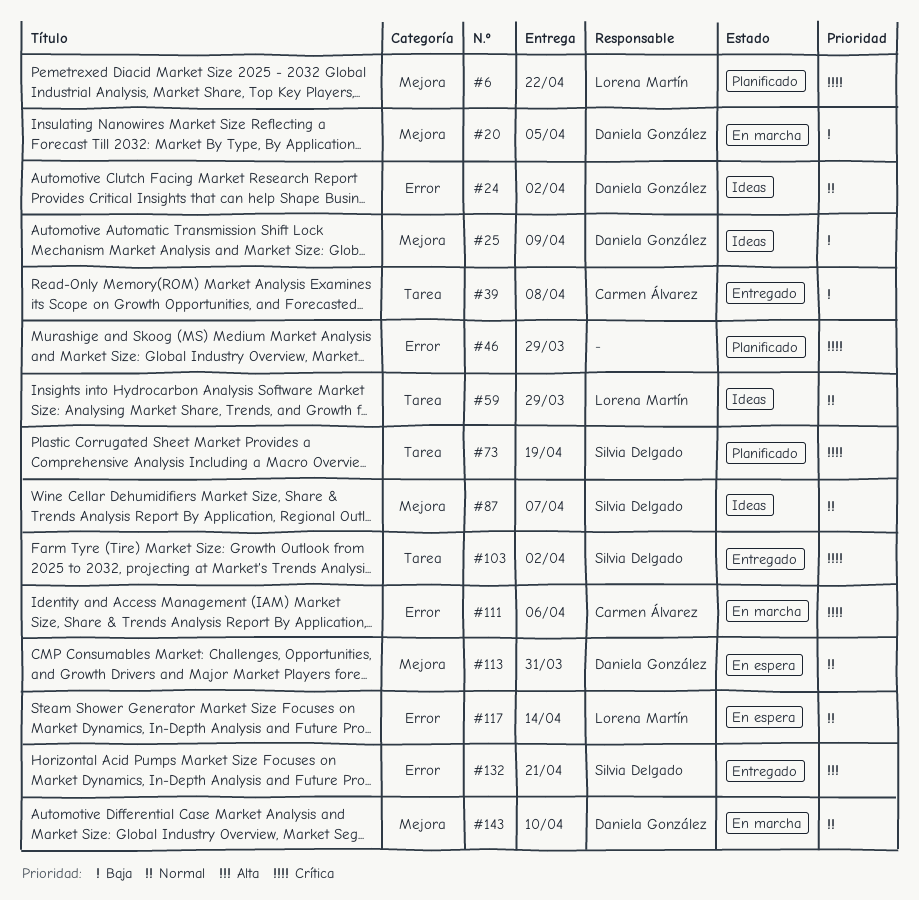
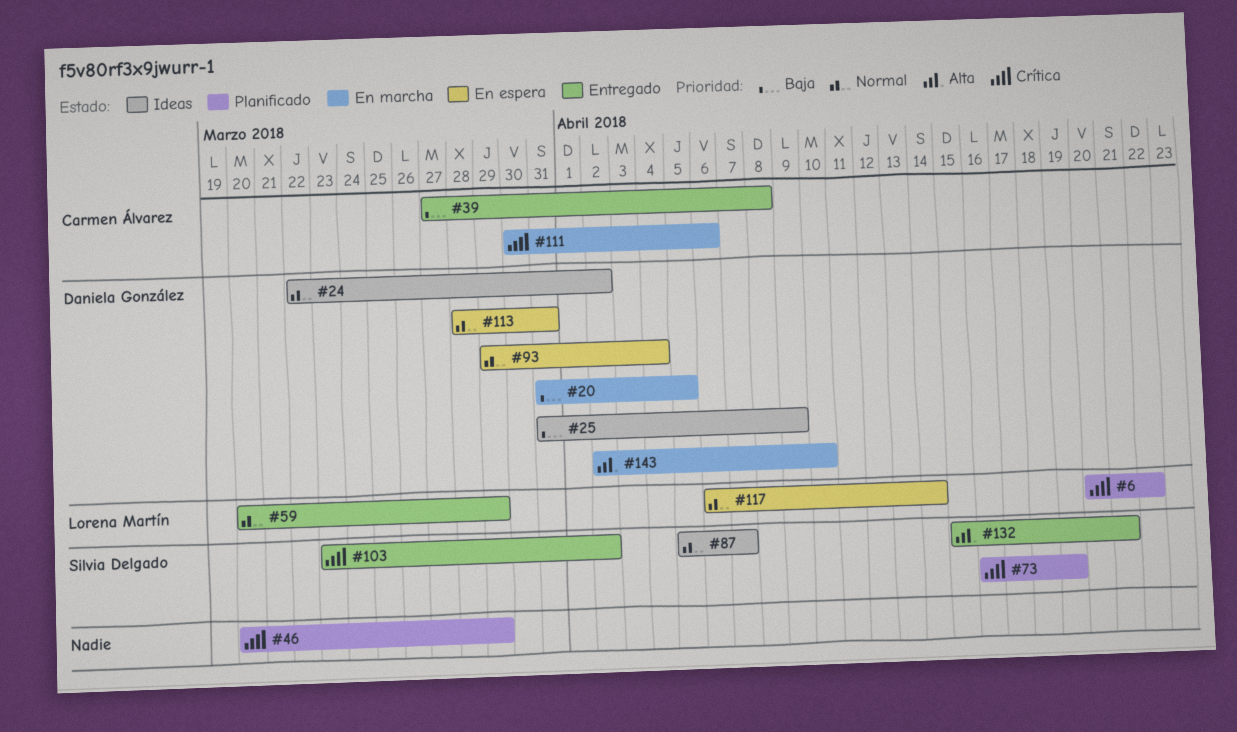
#59, status: Ideas -> Entregado
#93: none -> present
#143, priority: Normal -> Alta

